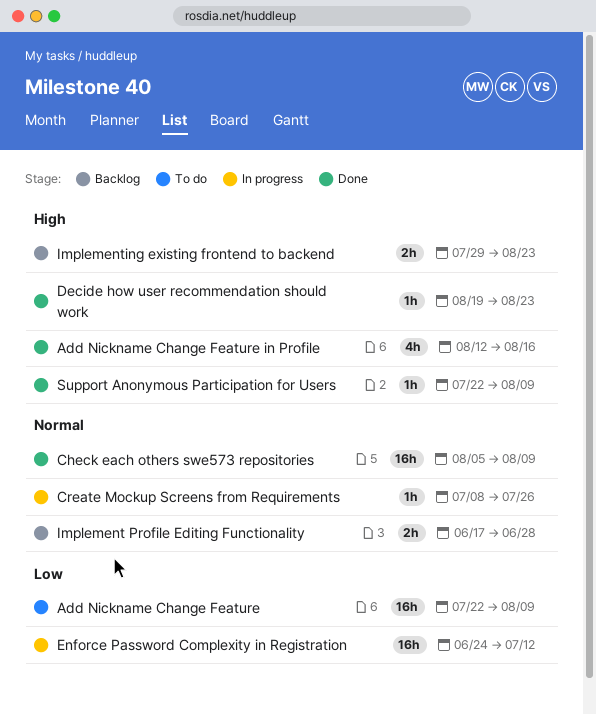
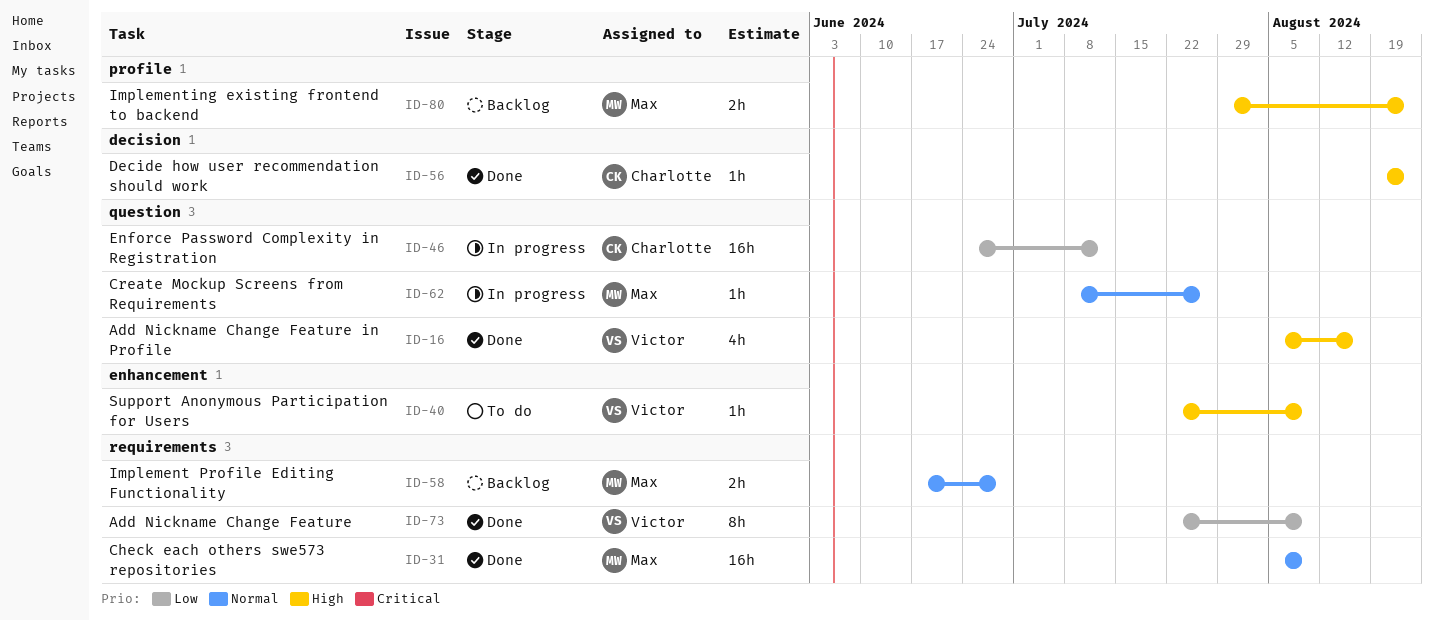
Add Nickname Change Feature, status: To do -> Done
Add Nickname Change Feature, estimate: 16h -> 8h
Add Nickname Change Feature in Profile, start: Aug 12 -> Aug 5
Support Anonymous Participation for Users, status: Done -> To do

